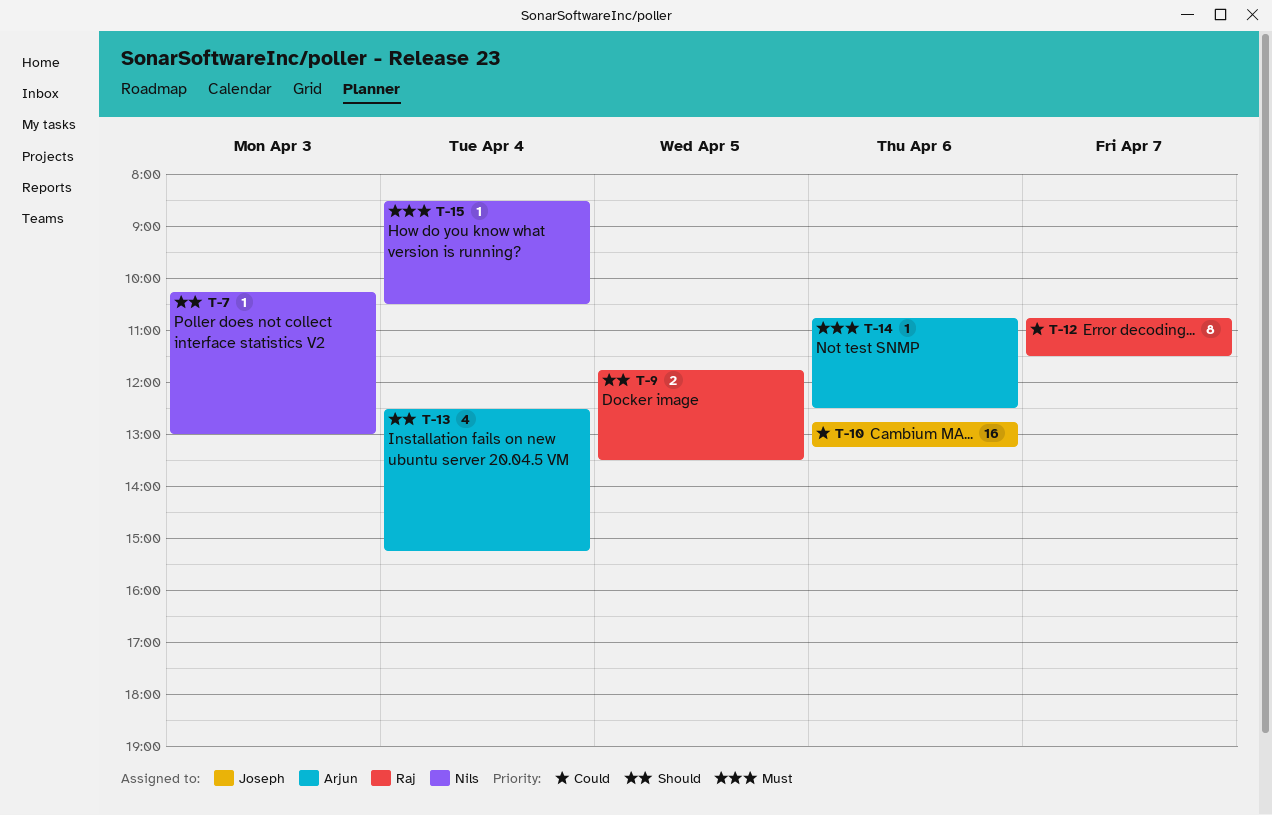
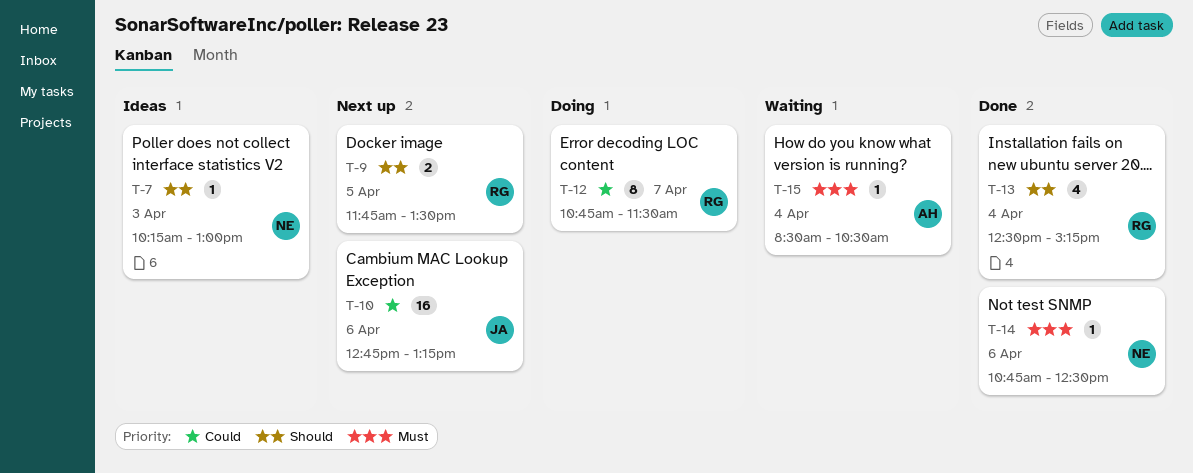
T-13, owner: Arjun -> Raj
T-14, owner: Arjun -> Nils
T-15, owner: Nils -> Arjun

